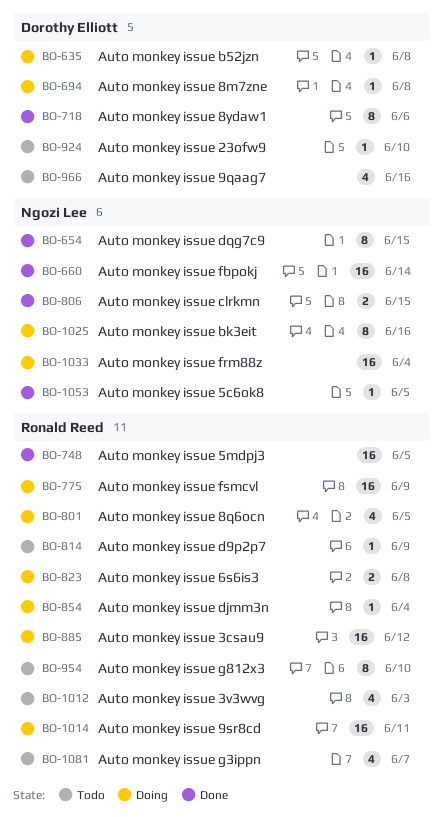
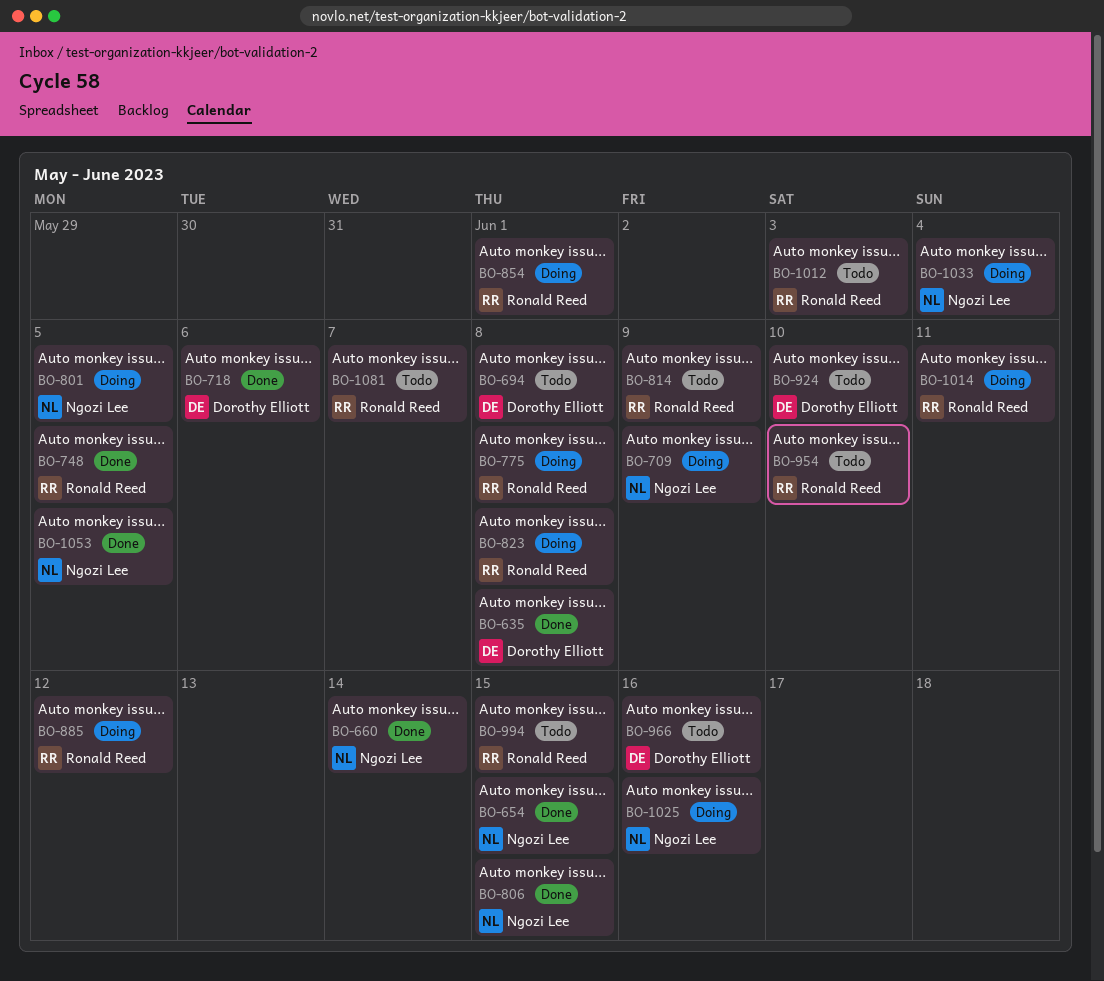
BO-635, status: Doing -> Done
BO-694, status: Doing -> Todo
BO-709: none -> present
BO-775, due: Jun 9 -> Jun 8
BO-801, owner: Ronald Reed -> Ngozi Lee
BO-854, due: Jun 4 -> Jun 1
BO-994: none -> present

